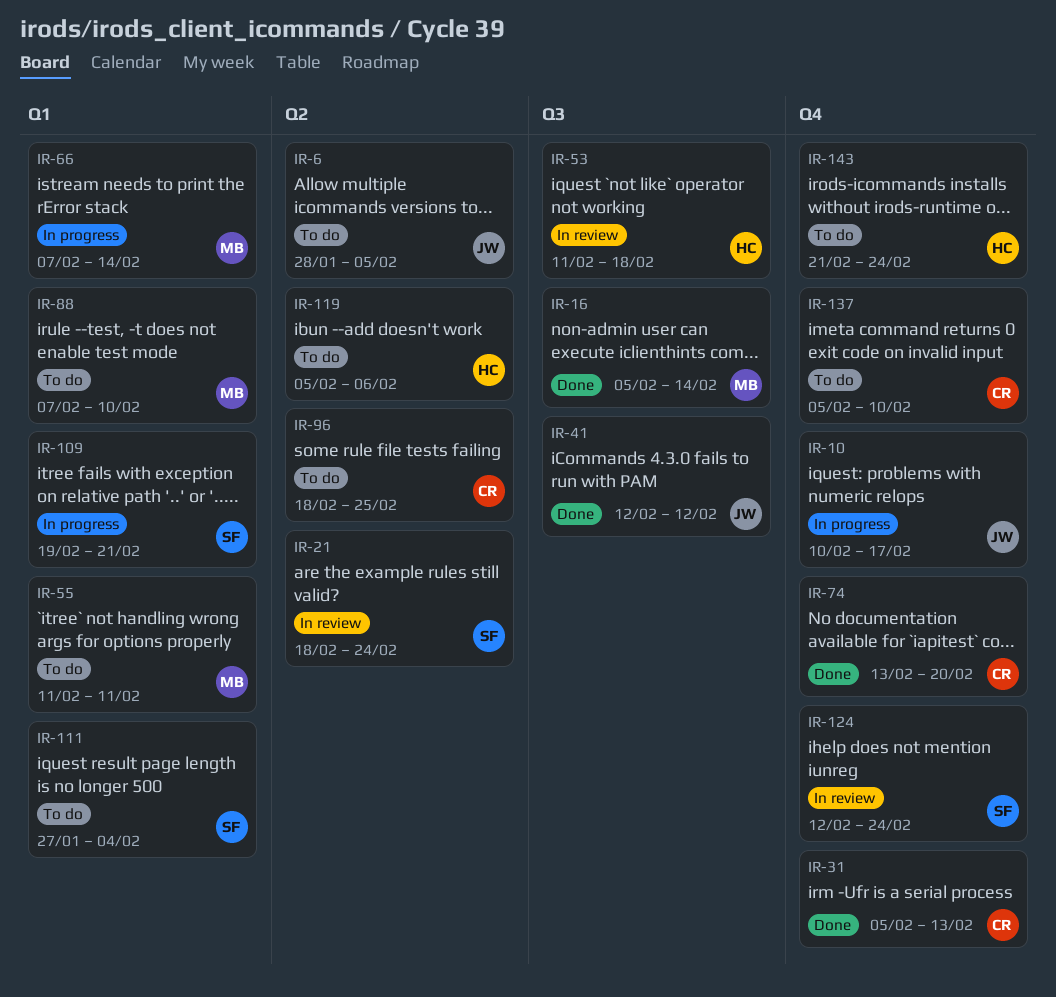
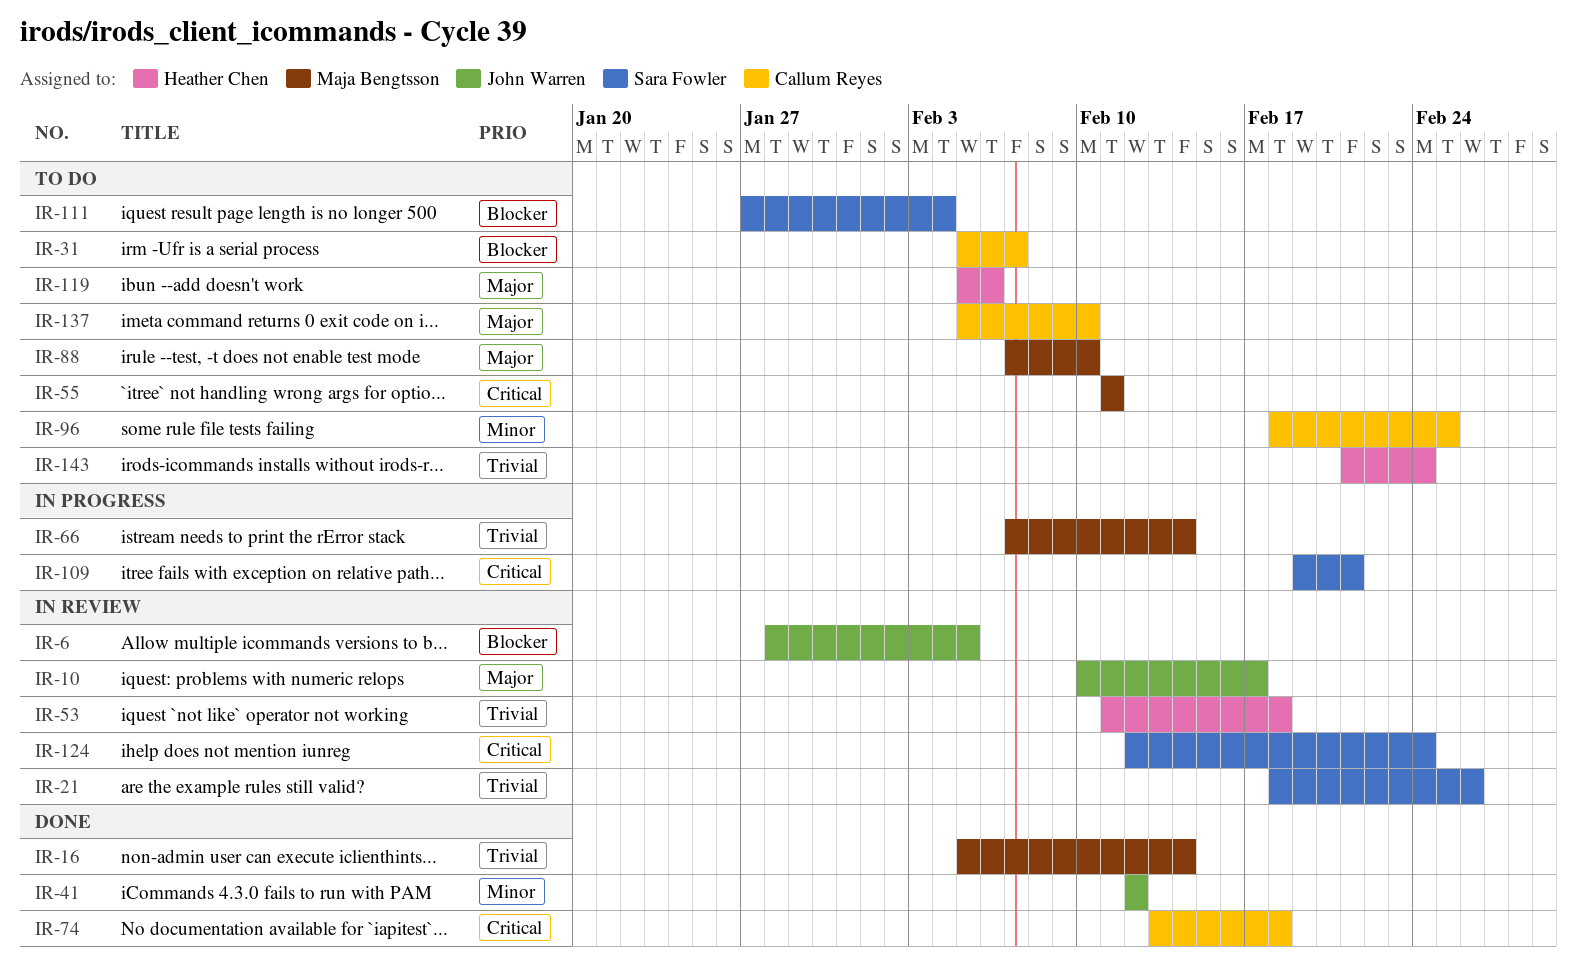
IR-6, status: To do -> In review
IR-10, status: In progress -> In review
IR-21, due: Feb 24 -> Feb 26
IR-31, status: Done -> To do
IR-31, due: Feb 13 -> Feb 7
IR-74, due: Feb 20 -> Feb 18

